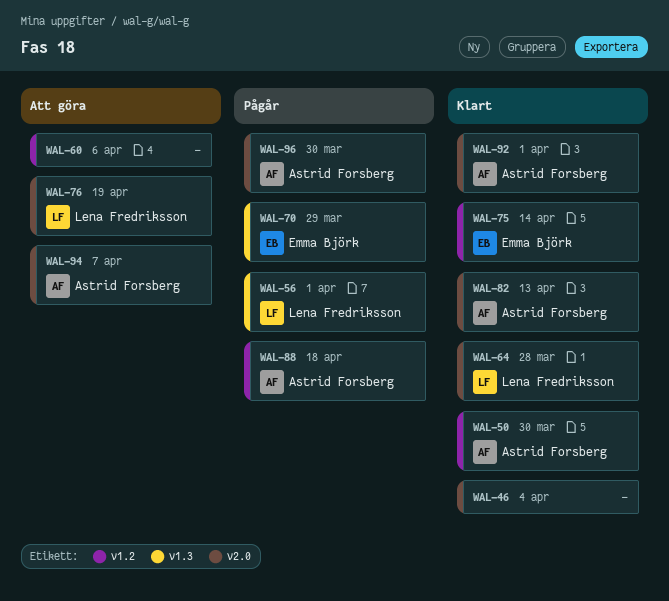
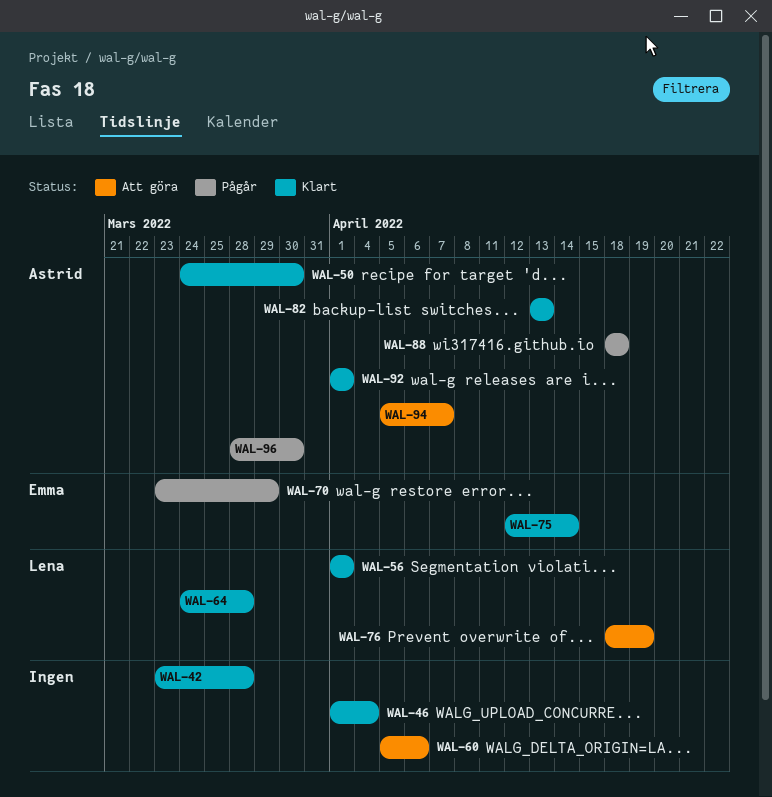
WAL-42: none -> present
WAL-56, status: Pågår -> Klart

